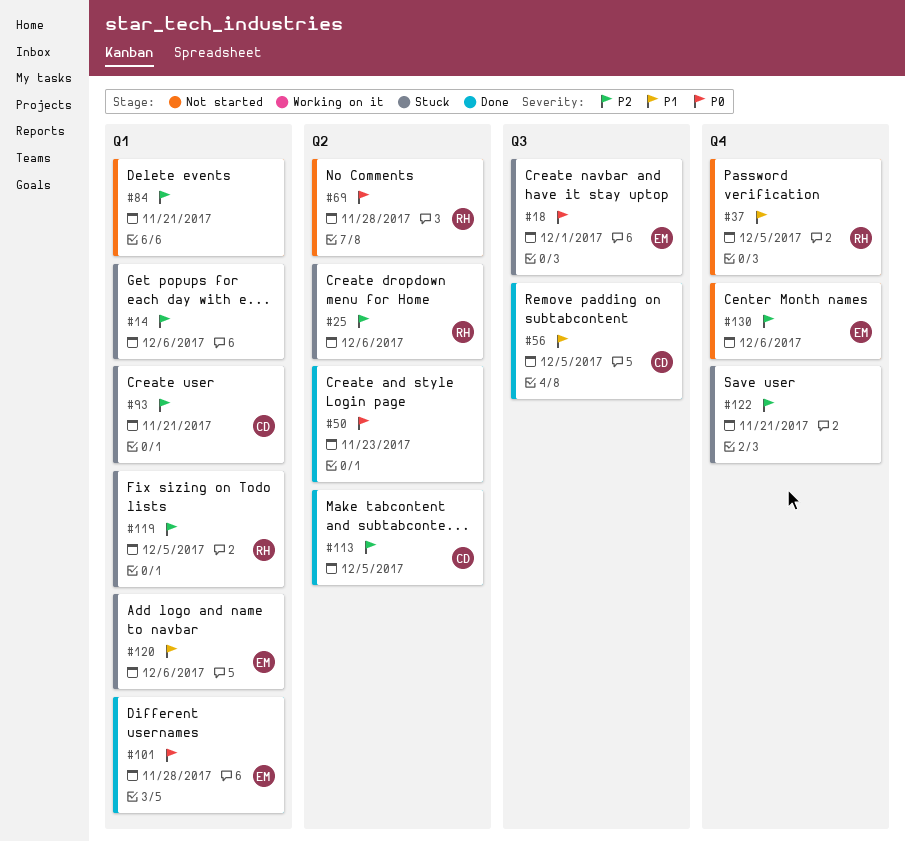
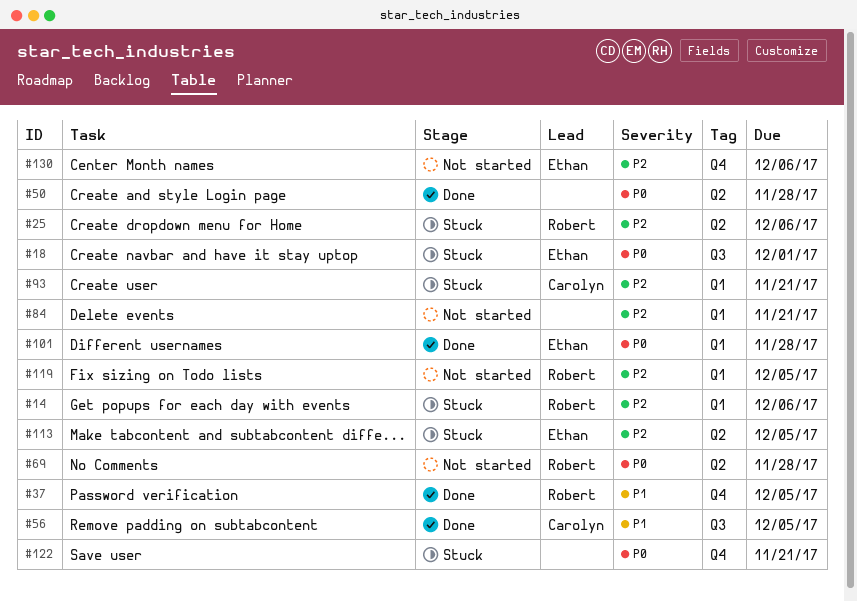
#14, owner: none -> Robert
#37, status: Not started -> Done
#50, due: Nov 23 -> Nov 28
#113, status: Done -> Stuck
#113, owner: Carolyn -> Ethan
#119, status: Stuck -> Not started
#120: present -> none
#122, priority: P2 -> P0

